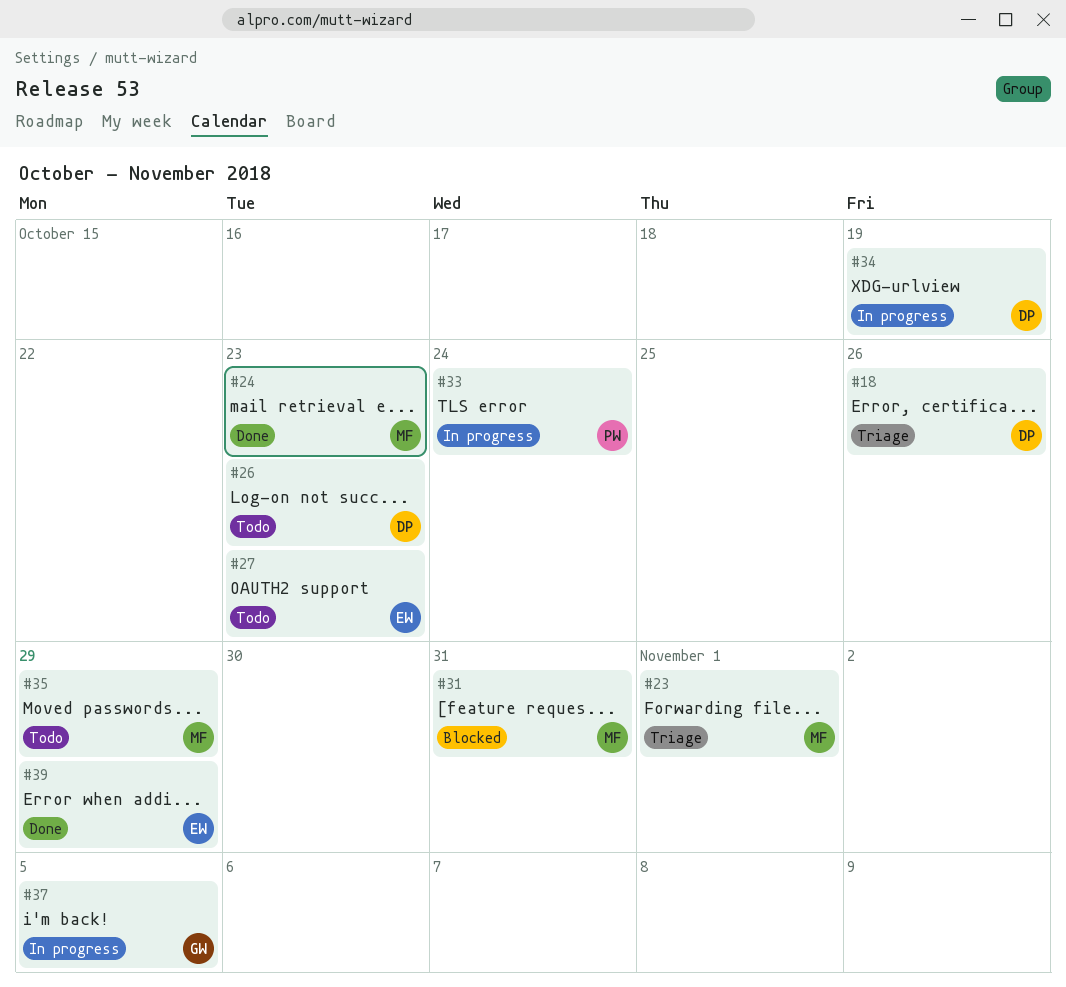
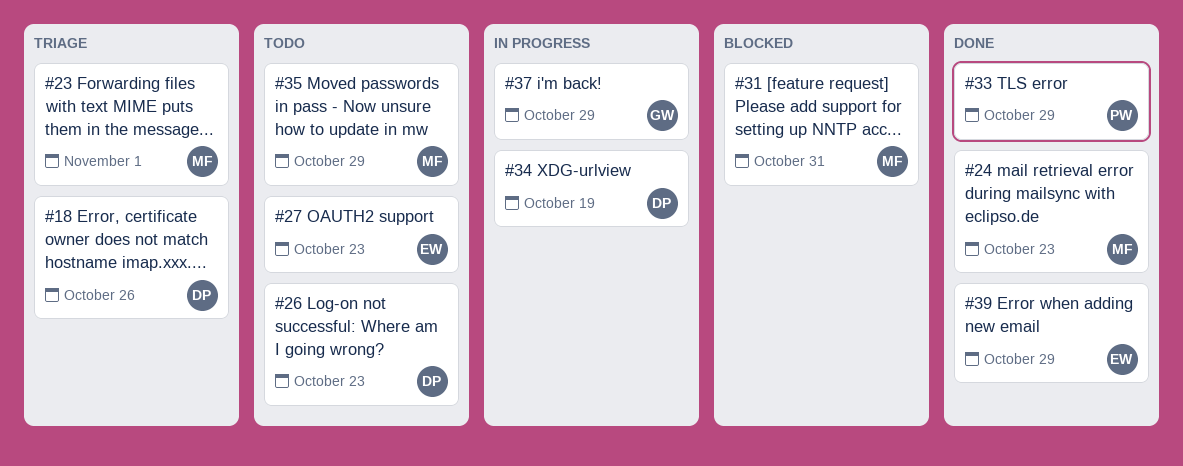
#33, status: In progress -> Done
#33, due: Oct 24 -> Oct 29
#37, due: Nov 5 -> Oct 29

